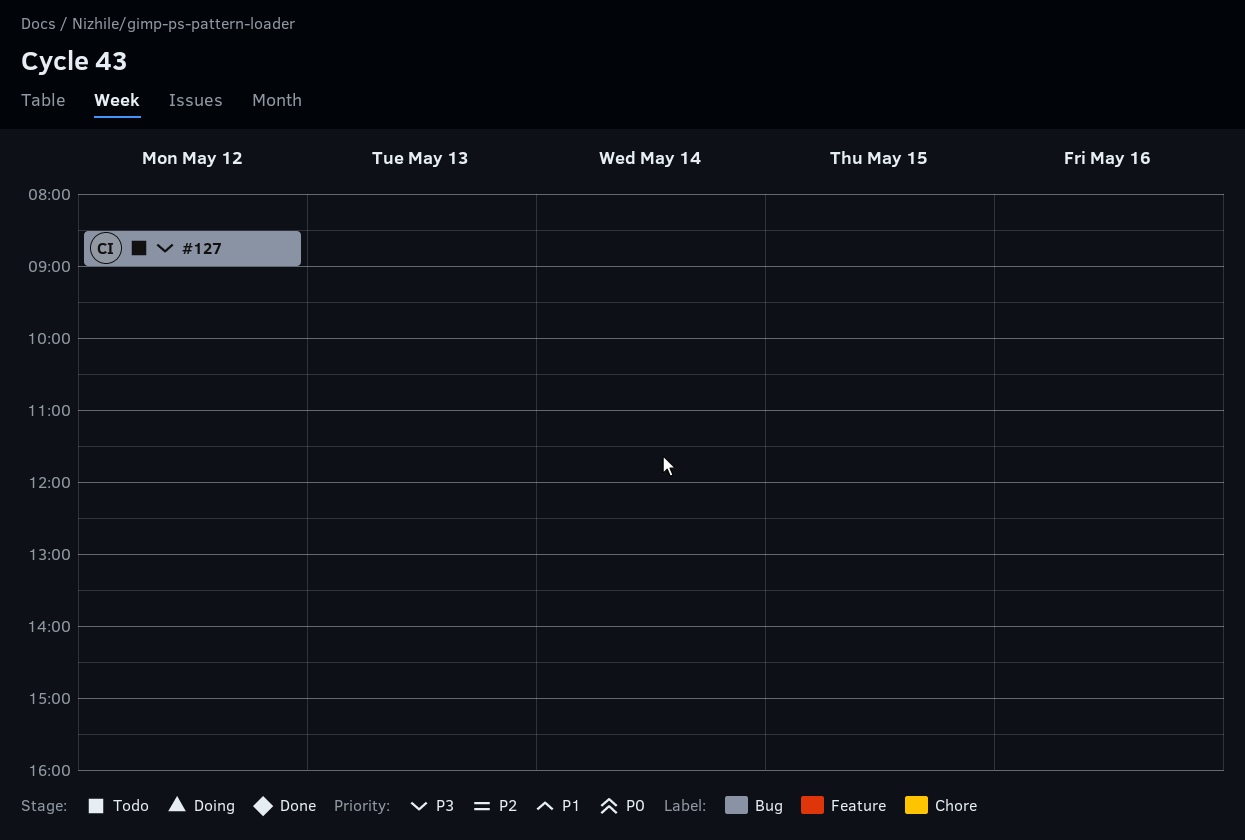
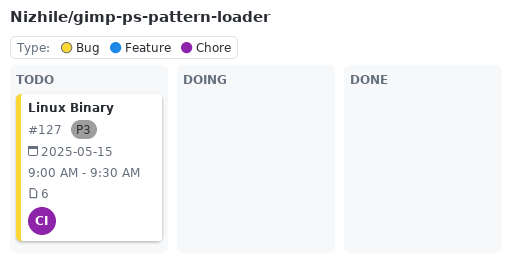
#127, day: May 12 -> May 15
#127, begins: 08:30 -> 09:00
#127, ends: 09:00 -> 09:30

